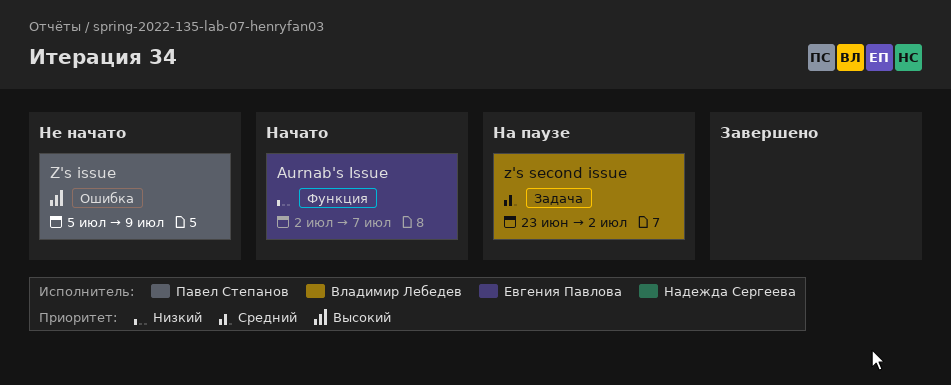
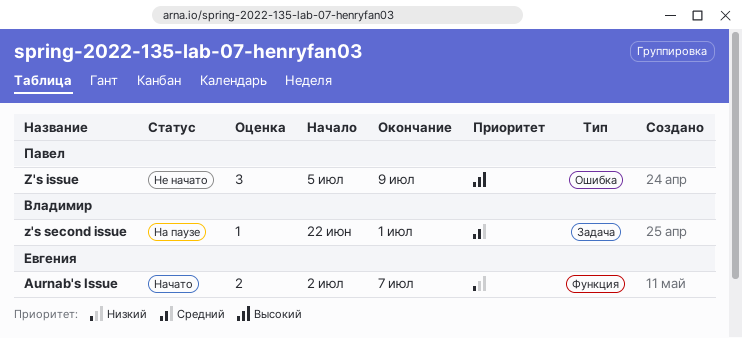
z's second issue, start: Jun 23 -> Jun 22
z's second issue, due: Jul 2 -> Jul 1

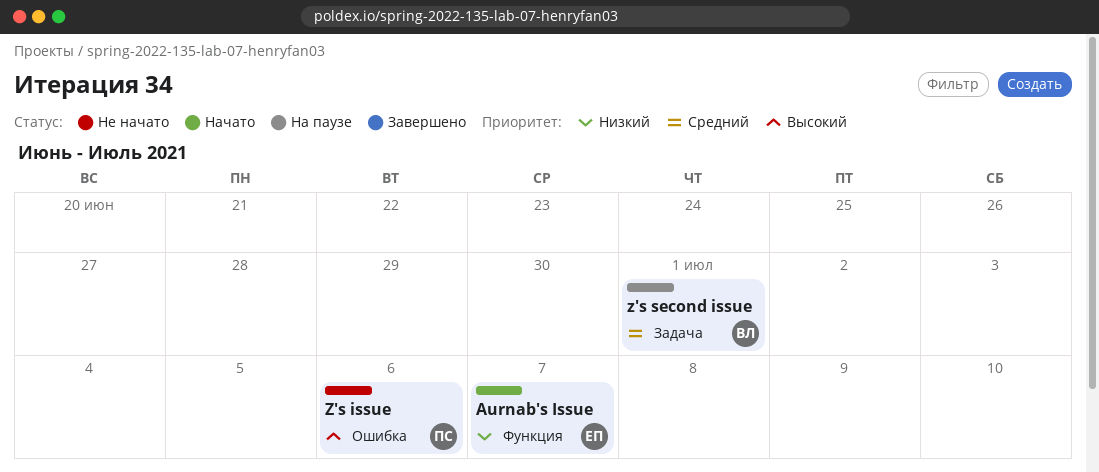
Z's issue, due: Jul 9 -> Jul 6

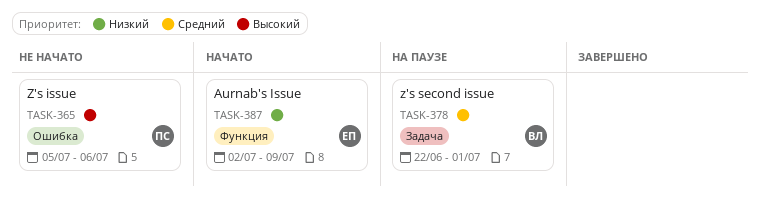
Aurnab's Issue, due: Jul 7 -> Jul 9

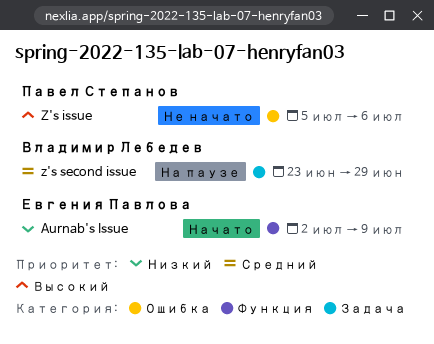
z's second issue, start: Jun 22 -> Jun 23
z's second issue, due: Jul 1 -> Jun 29

